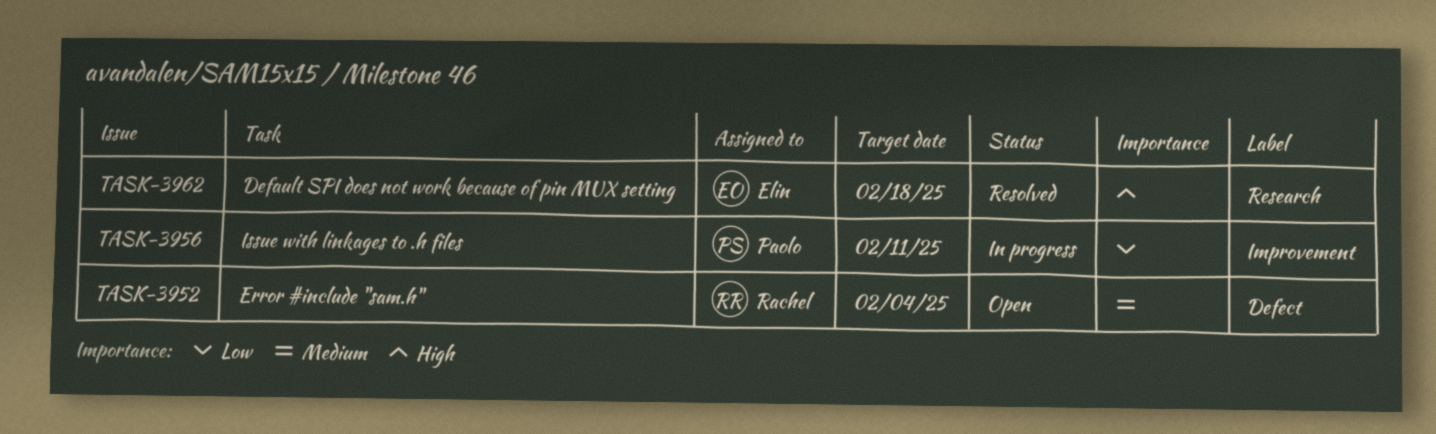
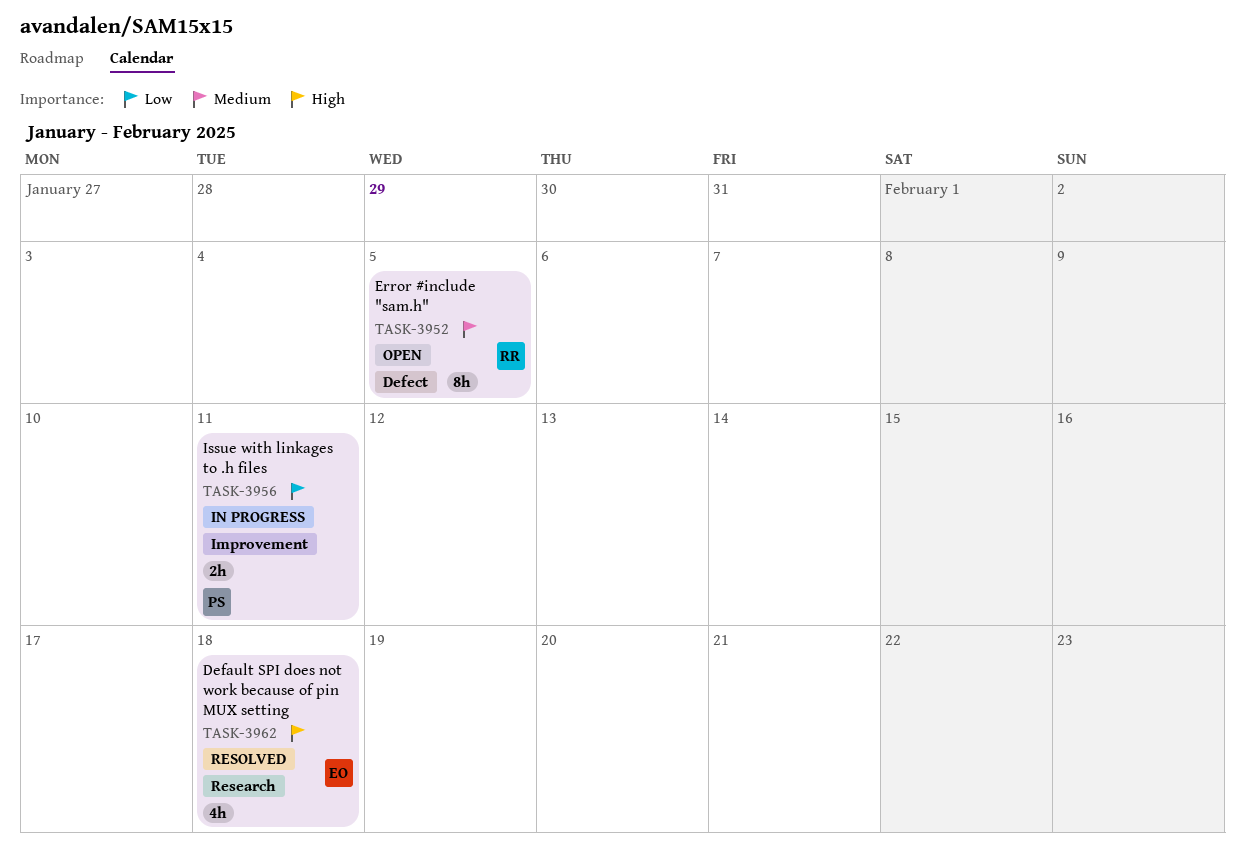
TASK-3952, due: Feb 4 -> Feb 5

